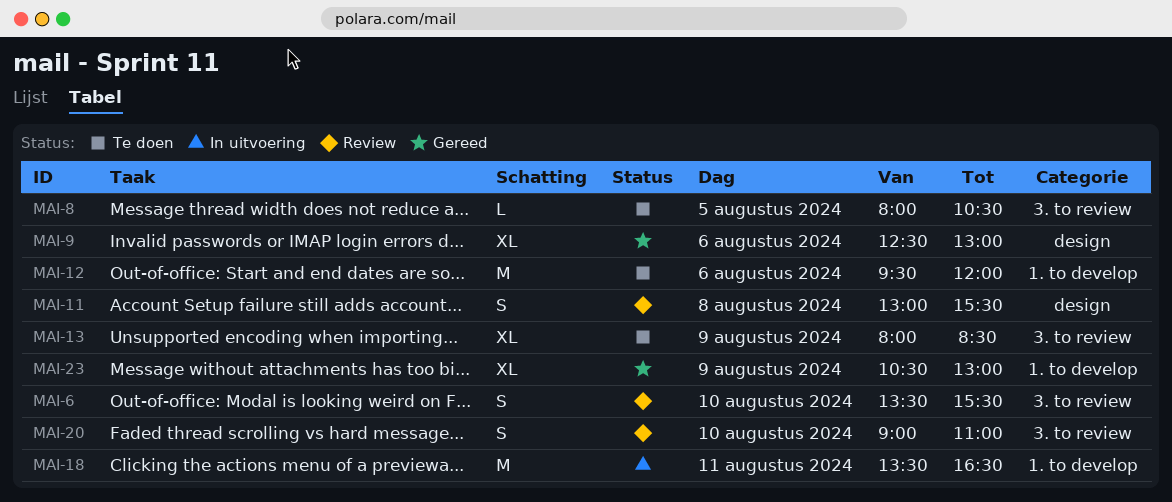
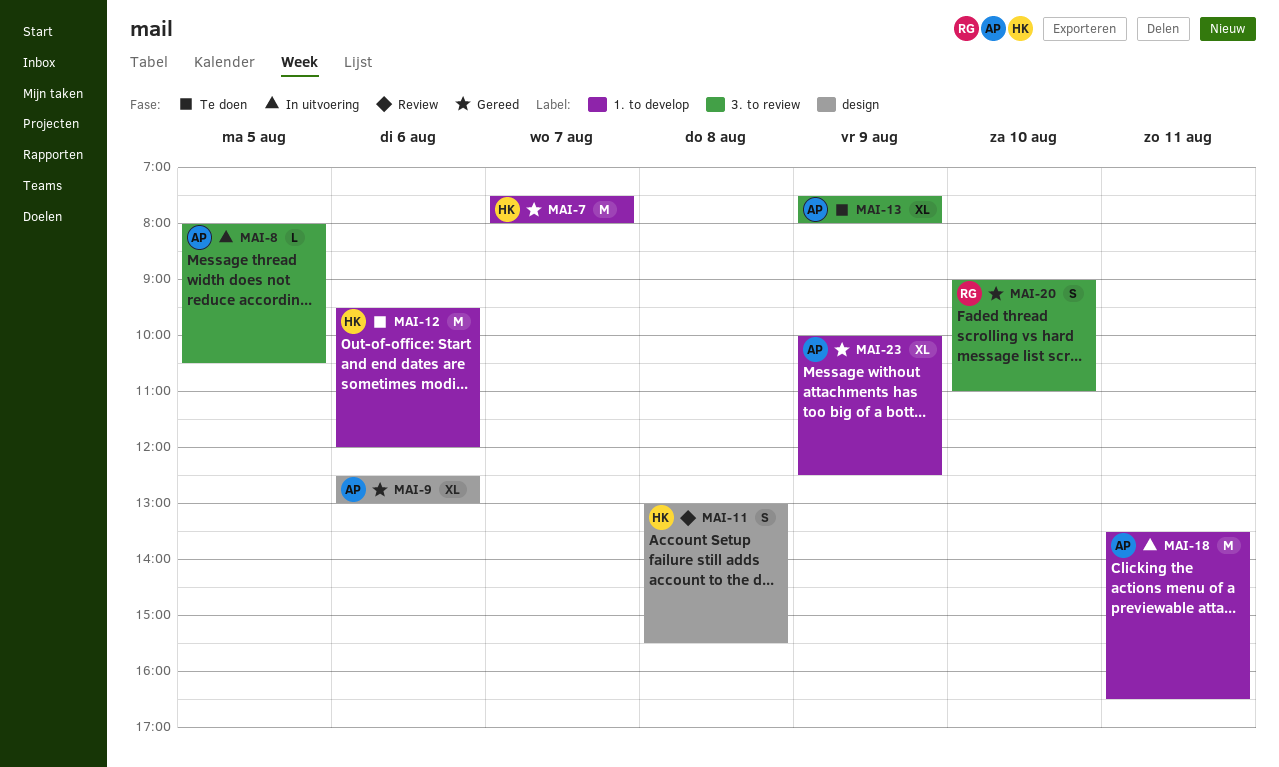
MAI-6: present -> none
MAI-7: none -> present
MAI-8, status: Te doen -> In uitvoering
MAI-13, begins: 08:00 -> 07:30
MAI-13, ends: 08:30 -> 08:00
MAI-20, status: Review -> Gereed
MAI-23, begins: 10:30 -> 10:00
MAI-23, ends: 13:00 -> 12:30

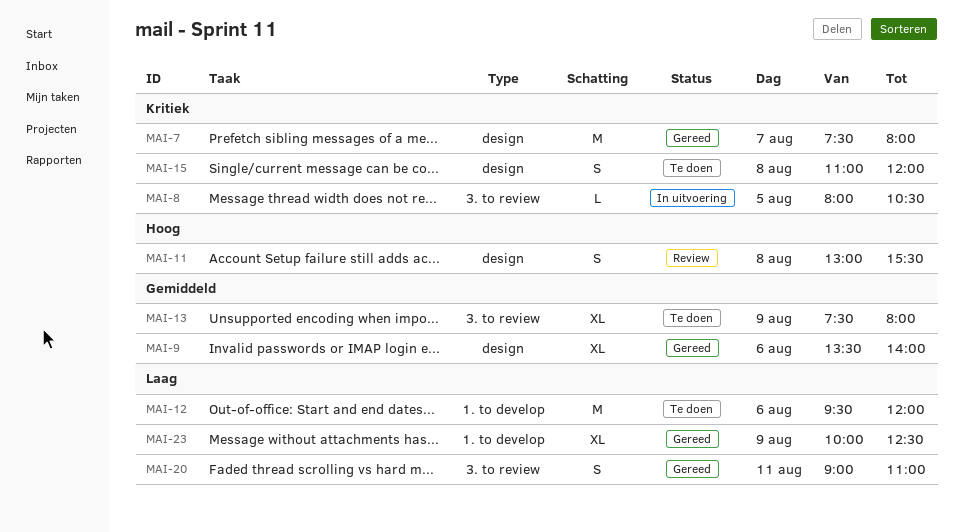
MAI-7, label: 1. to develop -> design
MAI-9, begins: 12:30 -> 13:30
MAI-9, ends: 13:00 -> 14:00
MAI-15: none -> present
MAI-18: present -> none
MAI-20, day: Aug 10 -> Aug 11

